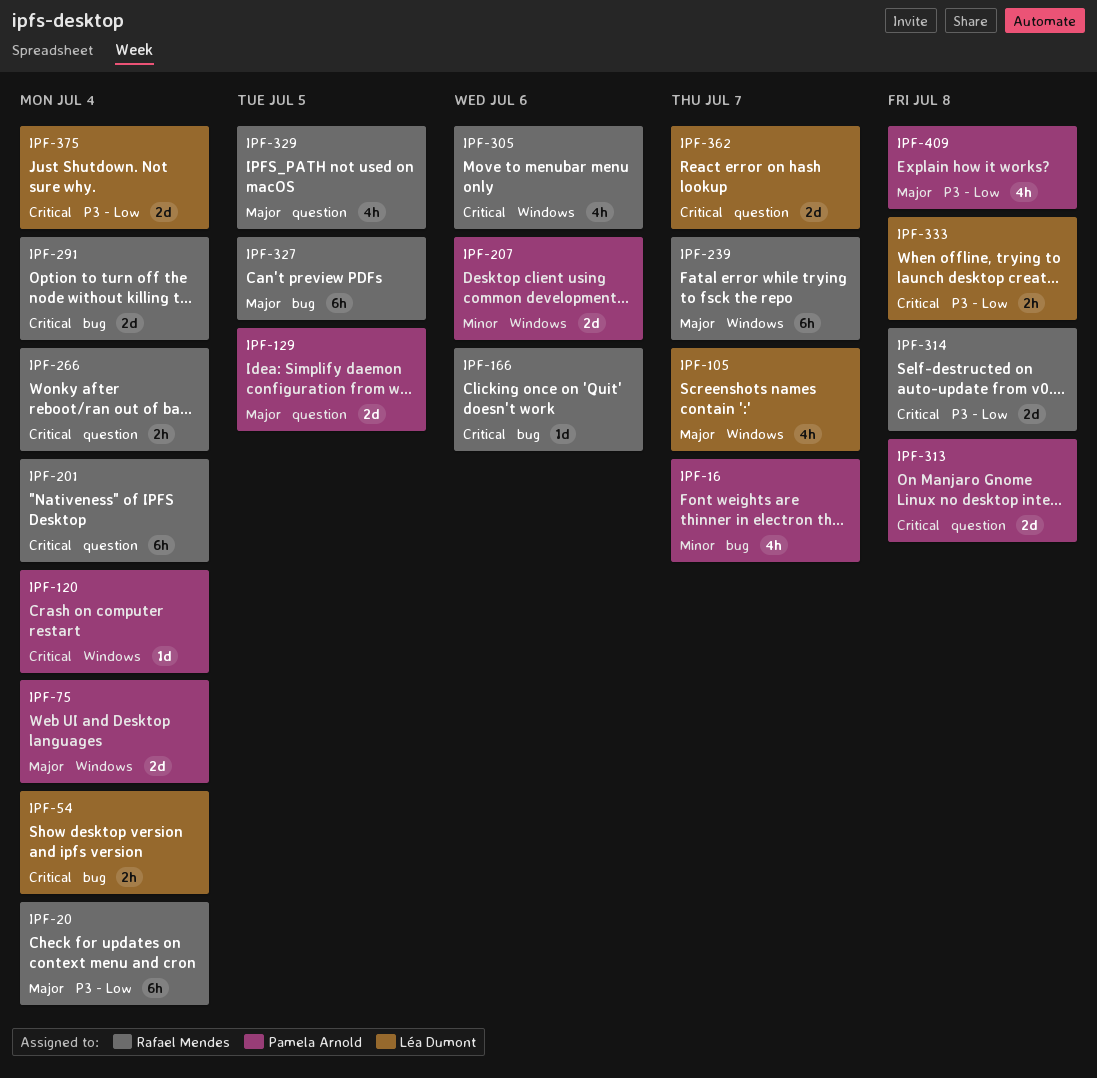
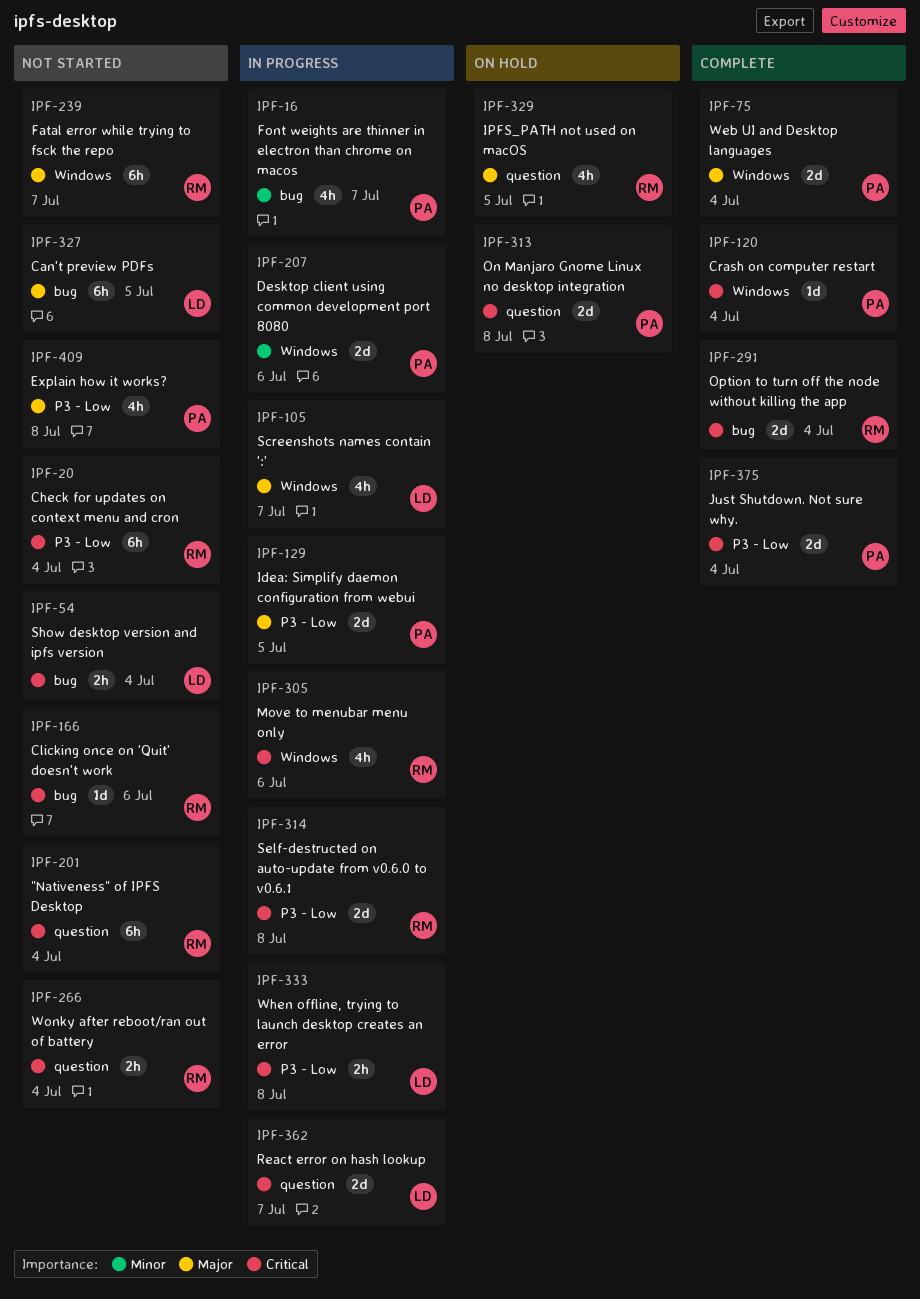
IPF-20, priority: Major -> Critical
IPF-129, label: question -> P3 - Low
IPF-327, owner: Rafael Mendes -> Léa Dumont
IPF-375, owner: Léa Dumont -> Pamela Arnold

